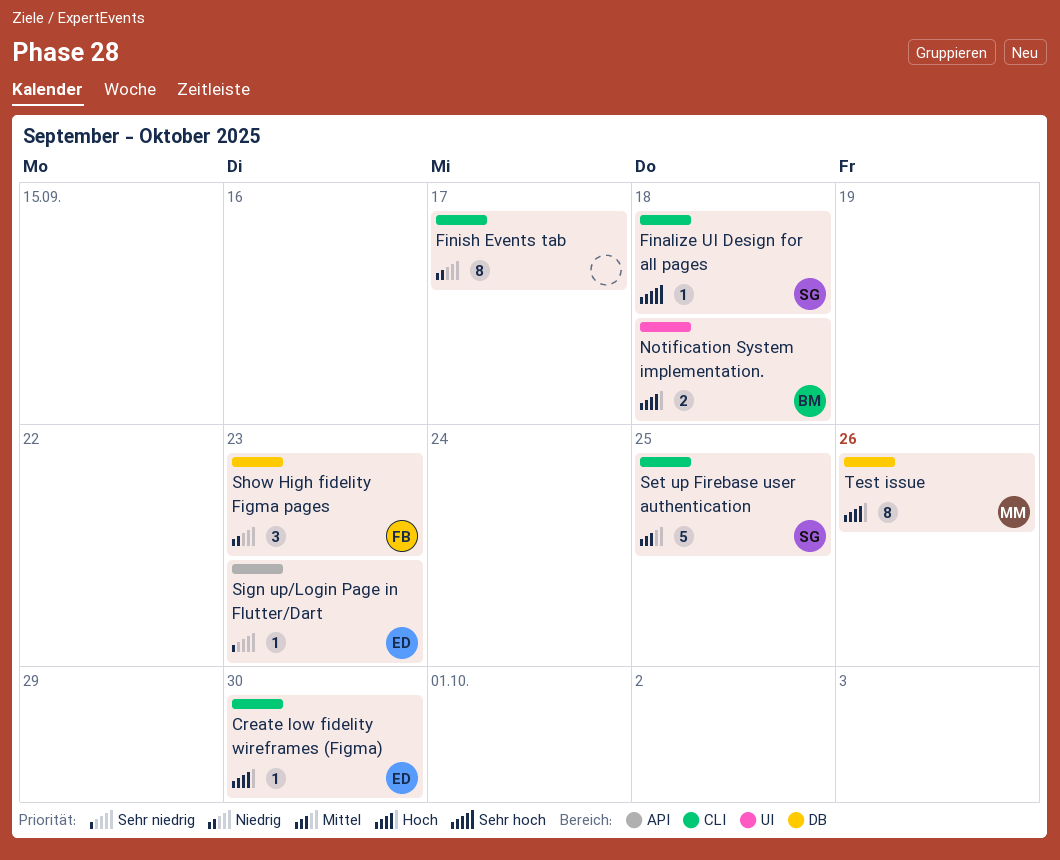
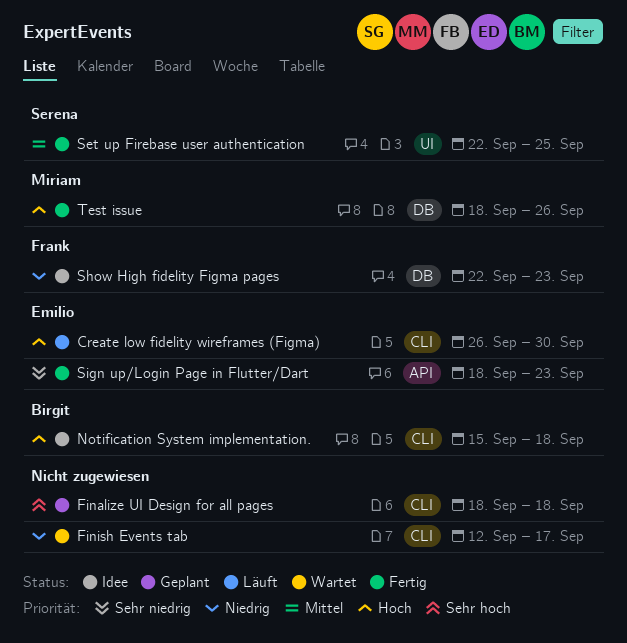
Finalize UI Design for all pages, owner: Serena -> none
Notification System implementation., label: UI -> CLI
Set up Firebase user authentication, label: CLI -> UI

